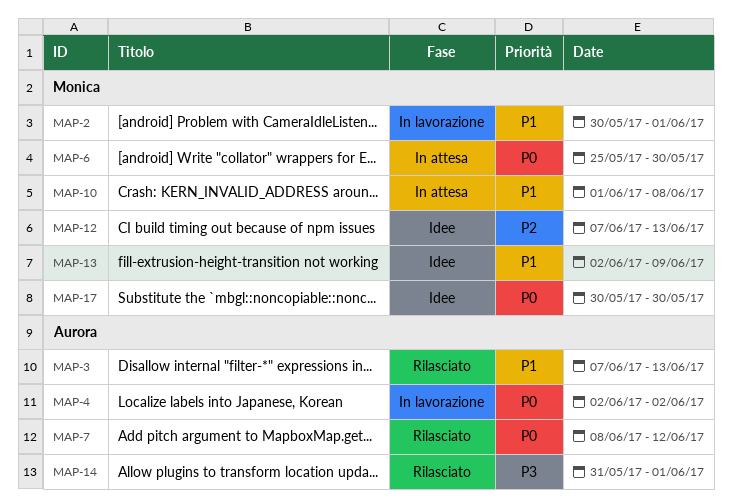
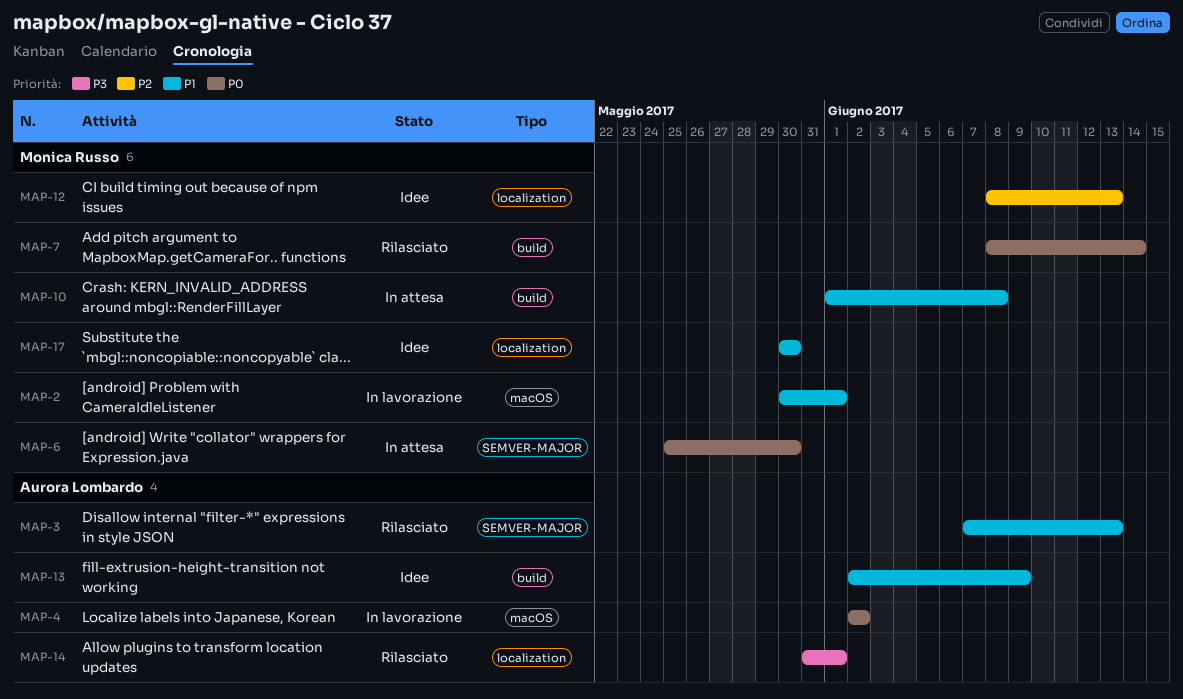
MAP-7, owner: Aurora Lombardo -> Monica Russo
MAP-7, due: Jun 12 -> Jun 14
MAP-12, start: Jun 7 -> Jun 8
MAP-13, owner: Monica Russo -> Aurora Lombardo
MAP-17, priority: P0 -> P1

